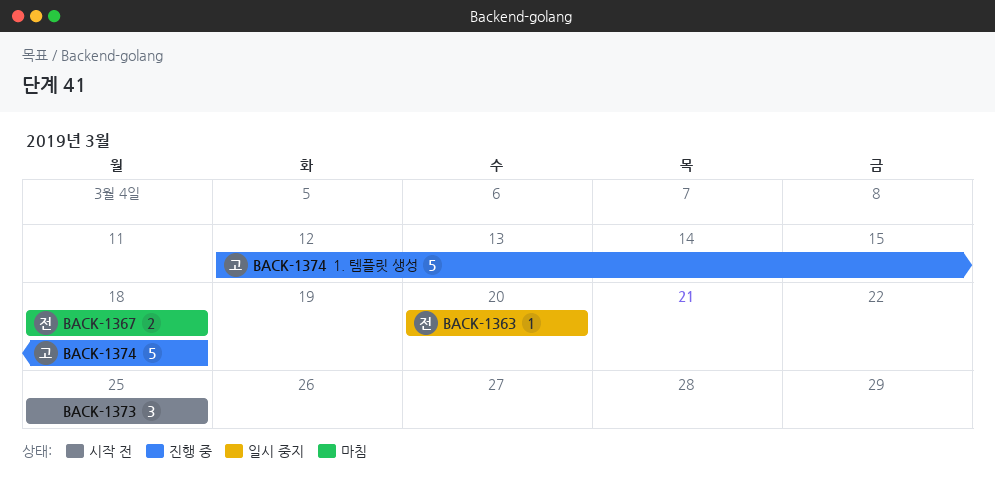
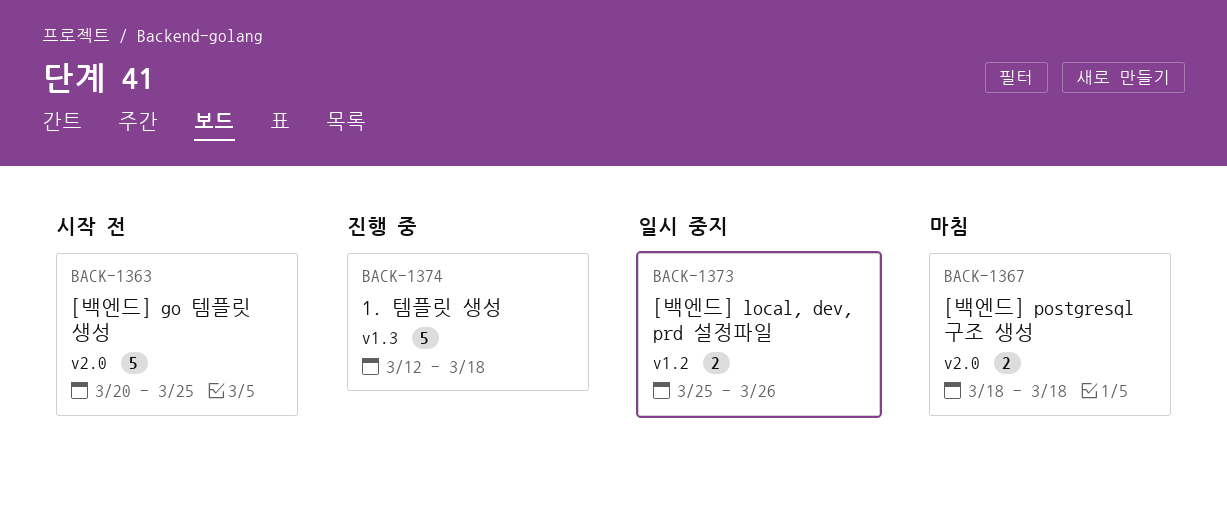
BACK-1363, status: 일시 중지 -> 시작 전
BACK-1363, estimate: 1 -> 5
BACK-1363, due: Mar 20 -> Mar 25
BACK-1373, status: 시작 전 -> 일시 중지
BACK-1373, estimate: 3 -> 2
BACK-1373, due: Mar 25 -> Mar 26

